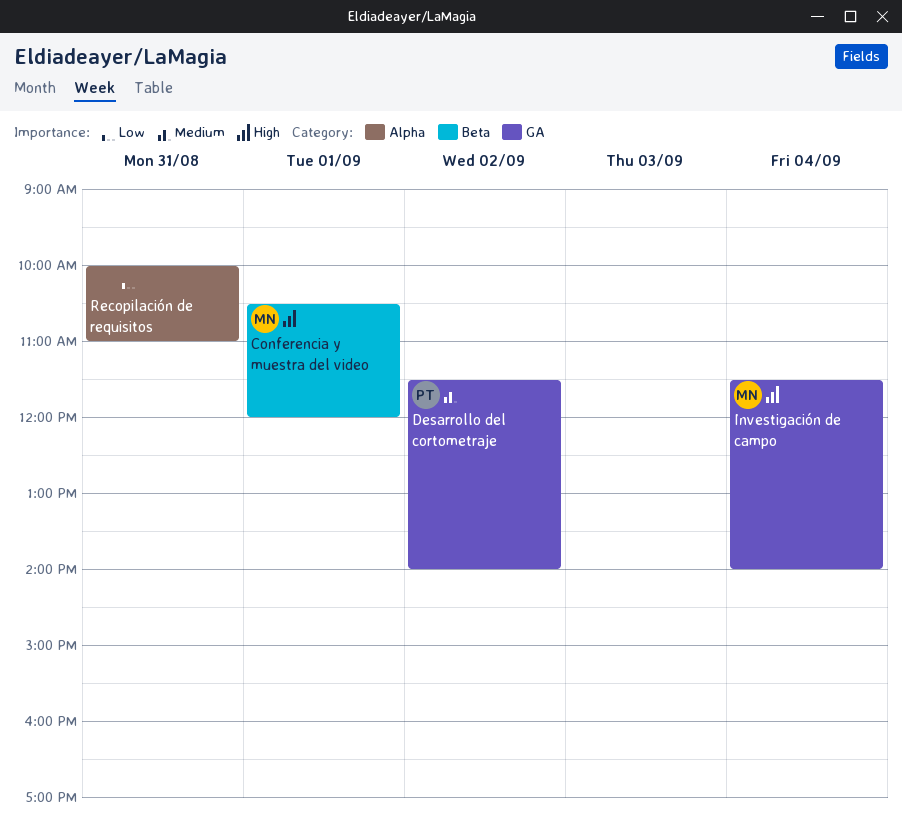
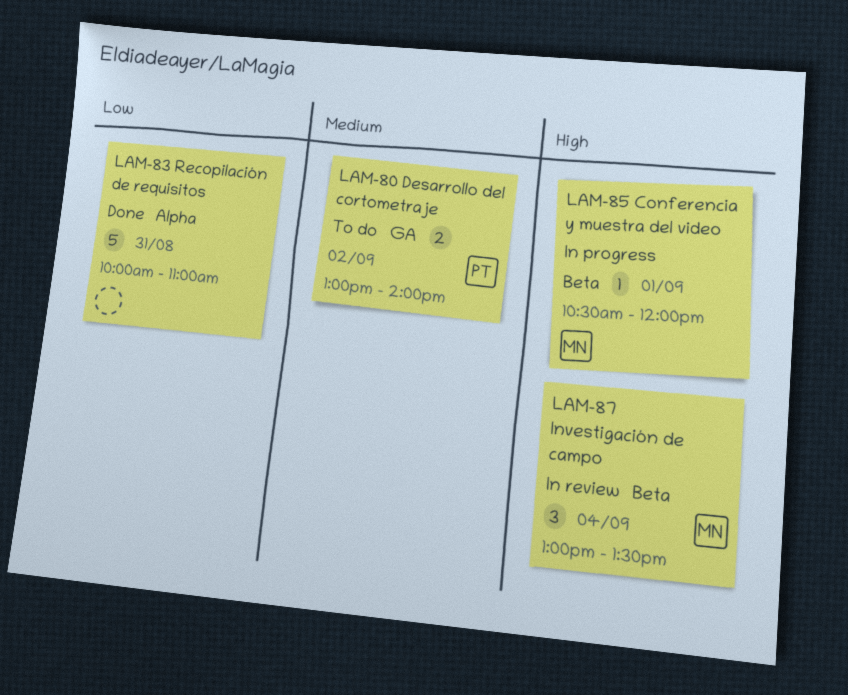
Desarrollo del cortometraje, begins: 11:30 -> 13:00
Investigación de campo, label: GA -> Beta
Investigación de campo, begins: 11:30 -> 13:00
Investigación de campo, ends: 14:00 -> 13:30

